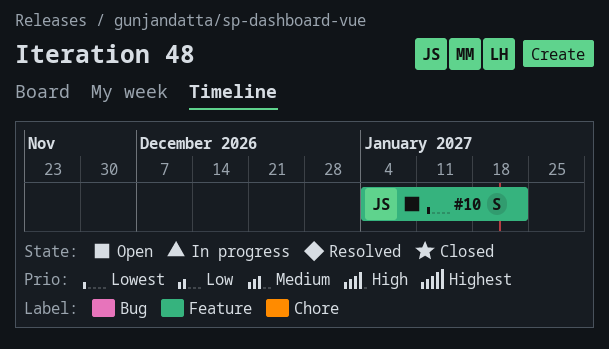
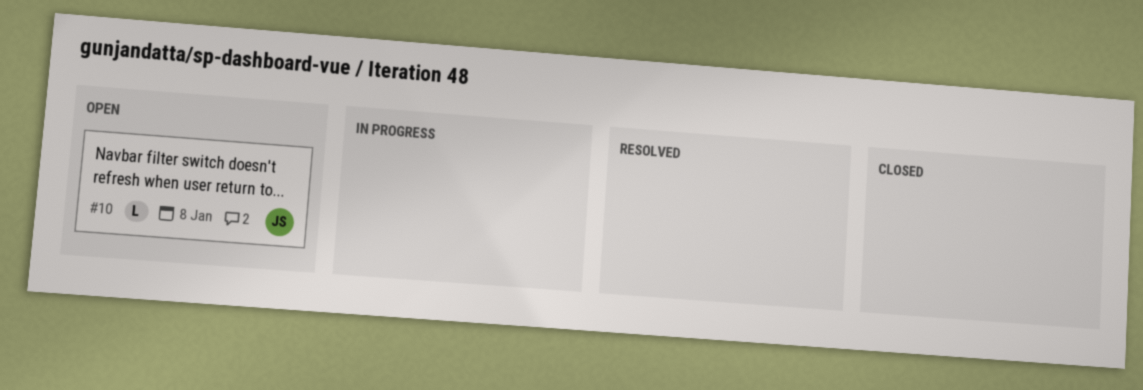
#10, estimate: S -> L
#10, due: Jan 22 -> Jan 8

